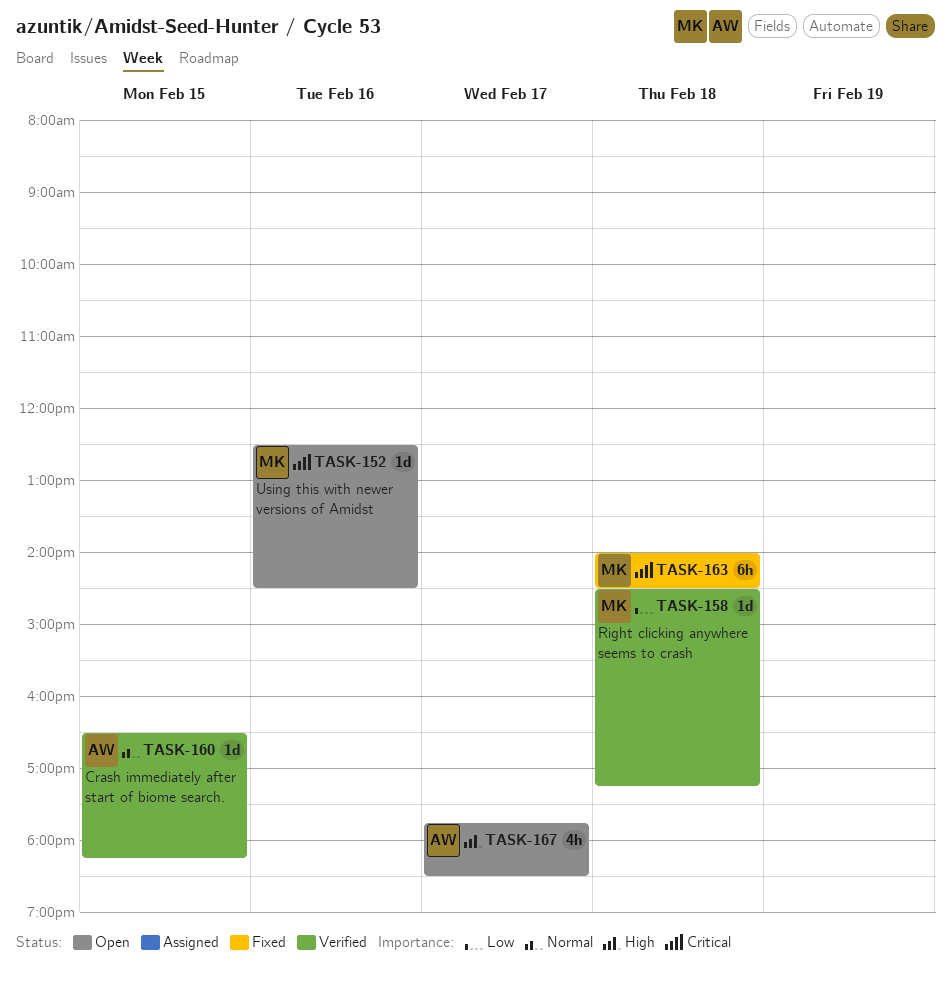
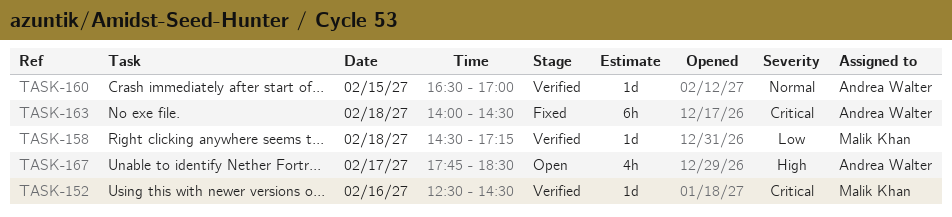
TASK-152, status: Open -> Verified
TASK-160, ends: 18:15 -> 17:00
TASK-163, owner: Malik Khan -> Andrea Walter

